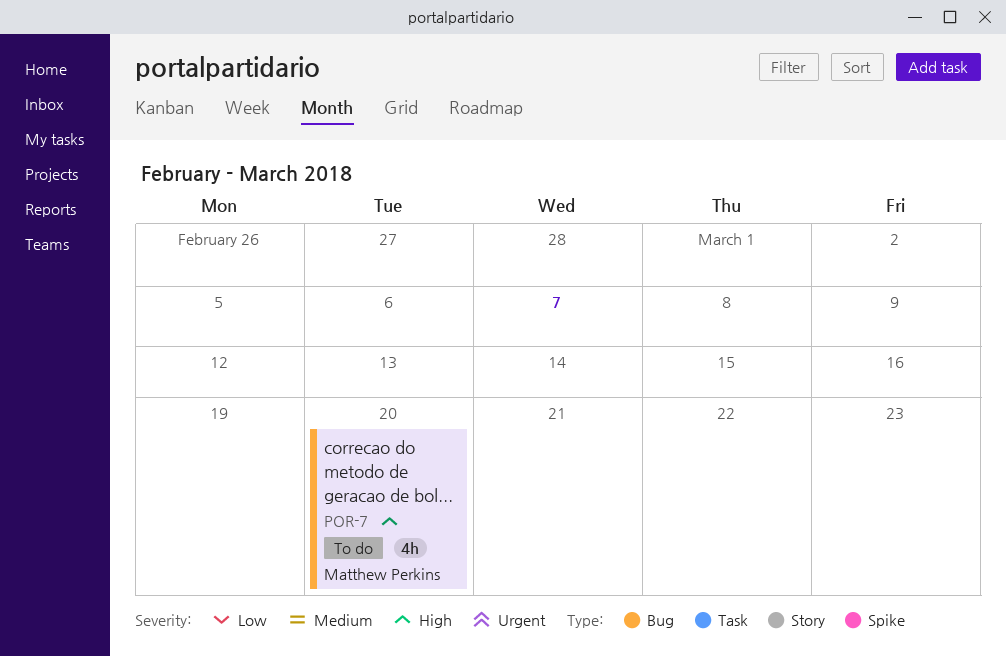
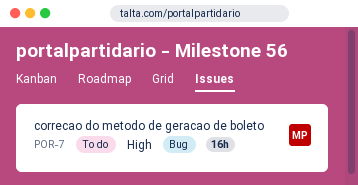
POR-7, estimate: 4h -> 16h

